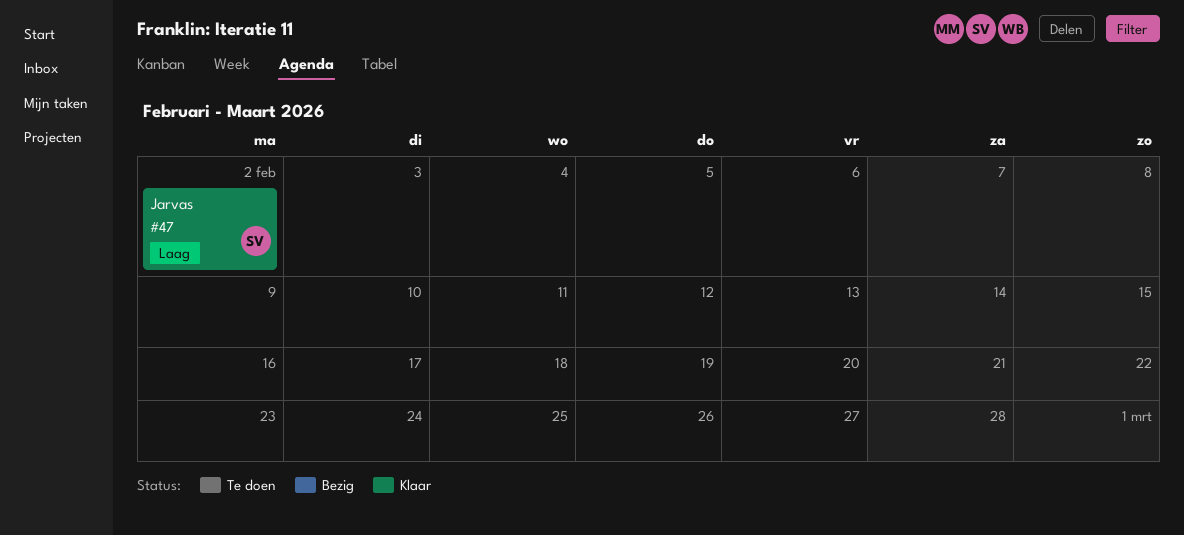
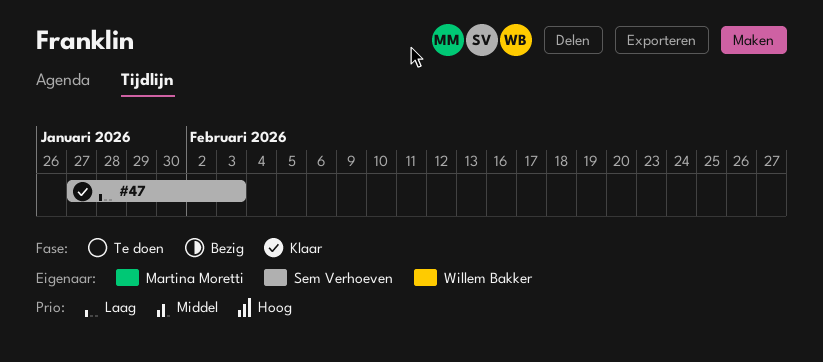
#47, due: Feb 2 -> Feb 3

